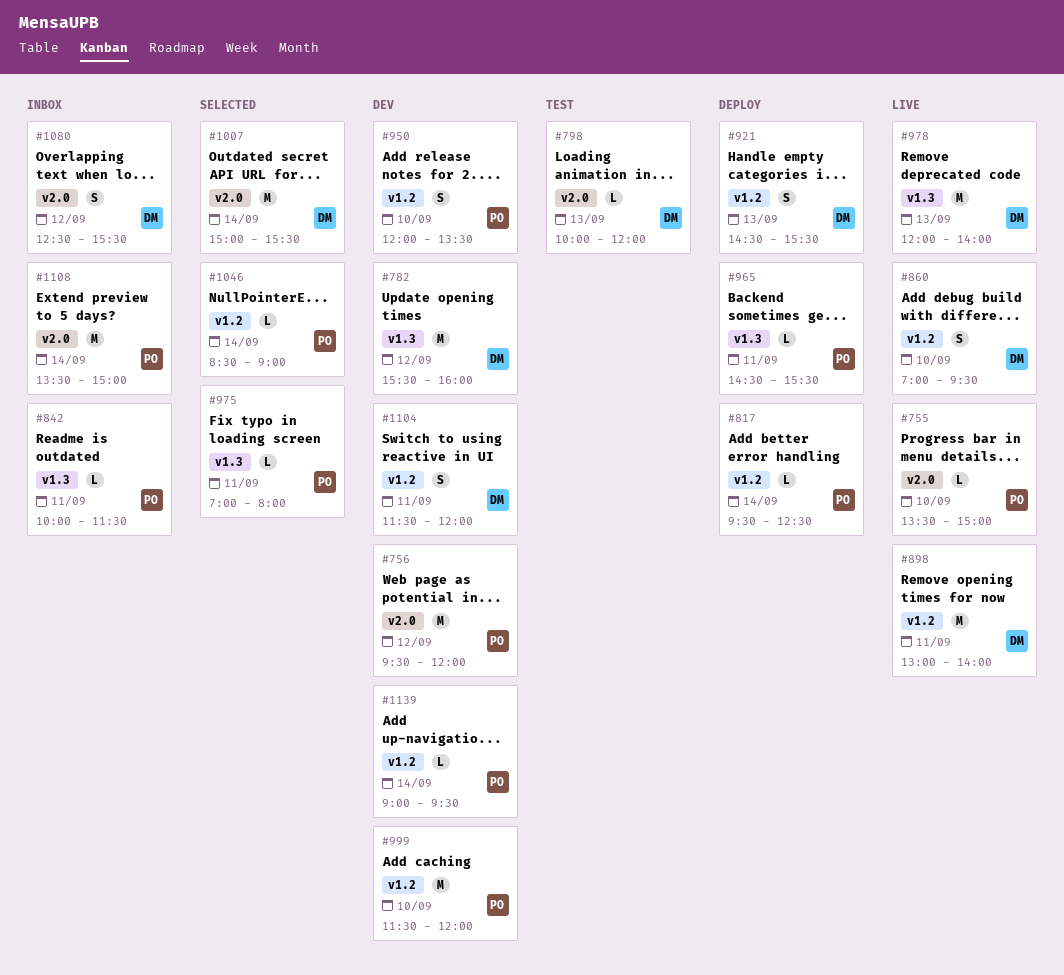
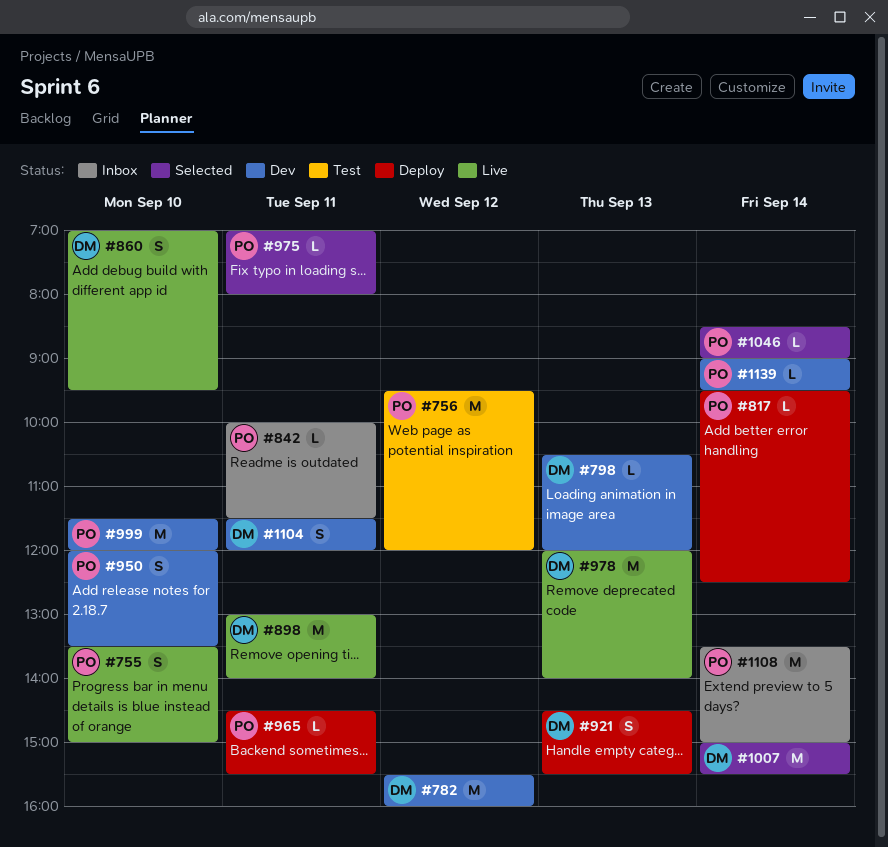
#755, estimate: L -> S
#756, status: Dev -> Test
#798, status: Test -> Dev
#798, begins: 10:00 -> 10:30
#1080: present -> none

